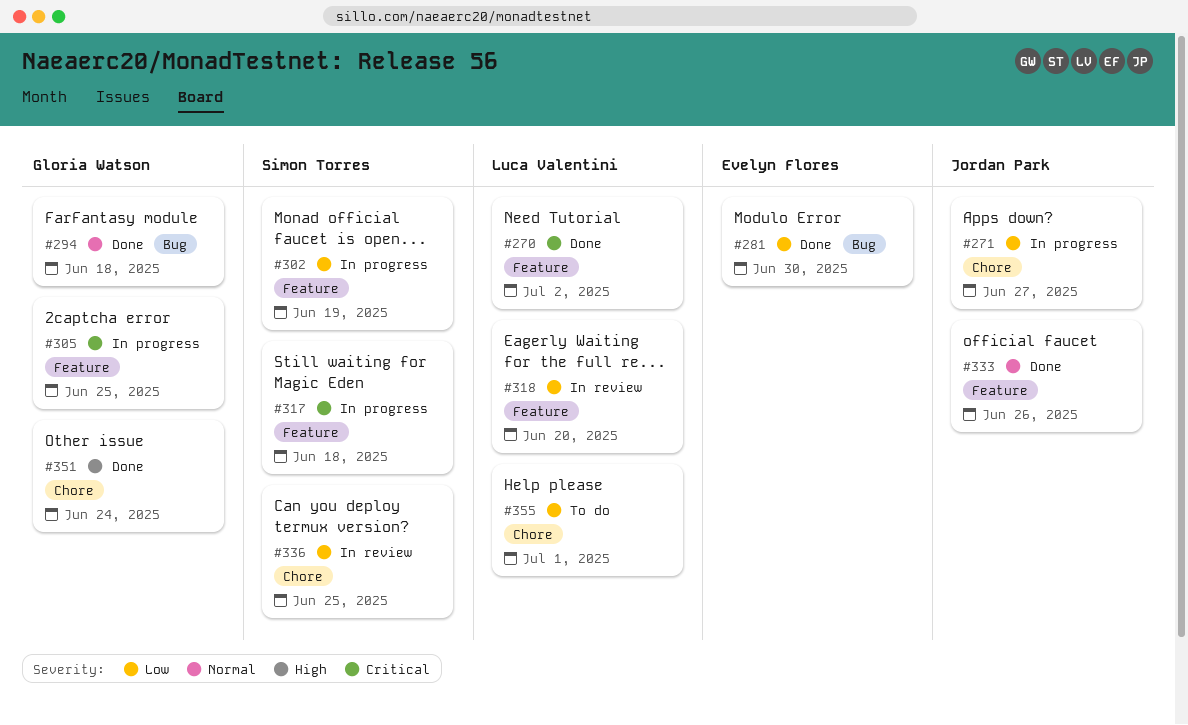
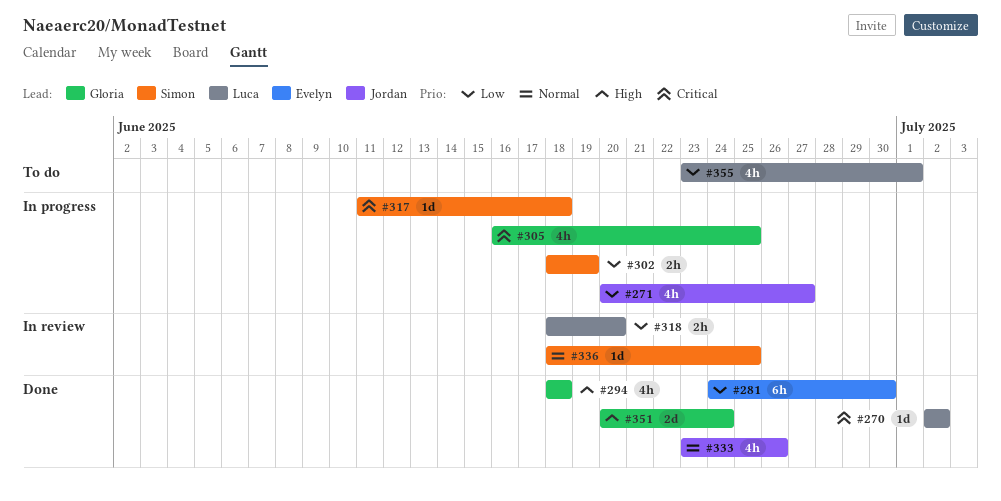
#294, priority: Normal -> High
#336, priority: Low -> Normal

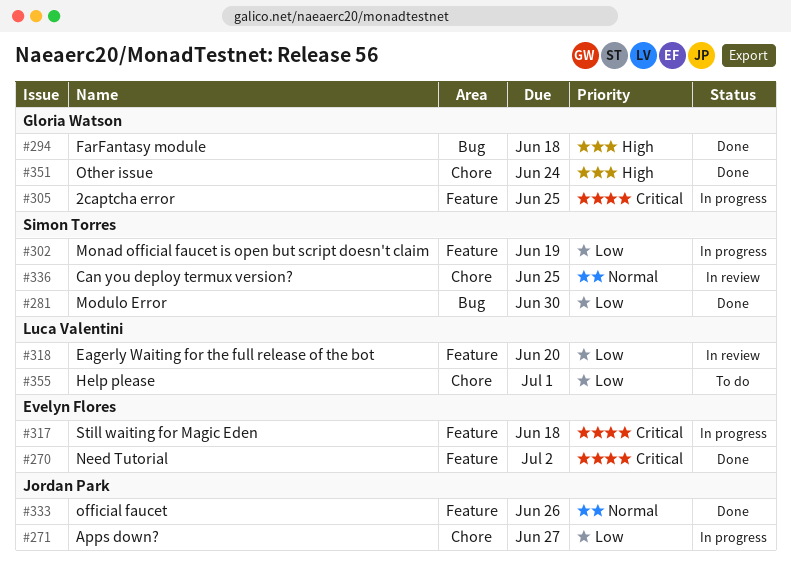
#270, owner: Luca Valentini -> Evelyn Flores
#281, owner: Evelyn Flores -> Simon Torres
#317, owner: Simon Torres -> Evelyn Flores

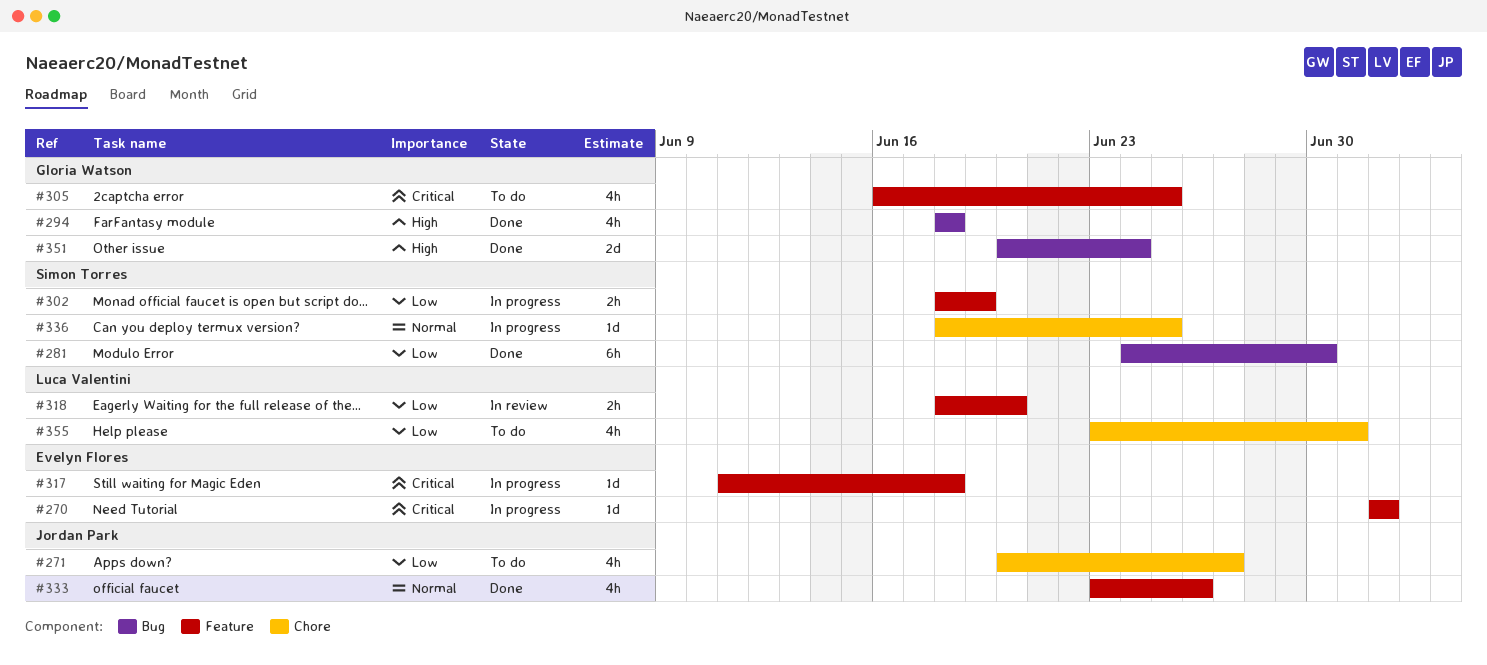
#270, status: Done -> In progress
#271, status: In progress -> To do
#305, status: In progress -> To do
#336, status: In review -> In progress
#351, label: Chore -> Bug

